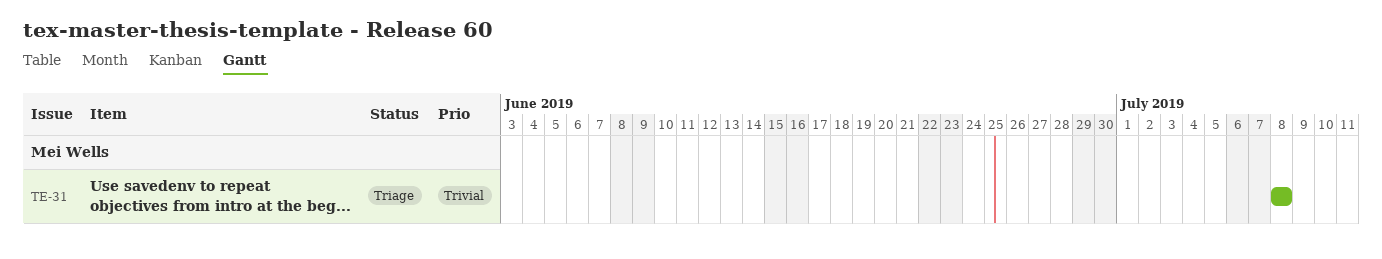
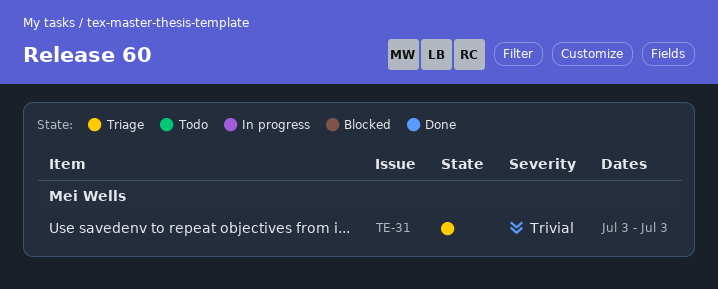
TE-31, start: Jul 8 -> Jul 3
TE-31, due: Jul 8 -> Jul 3

